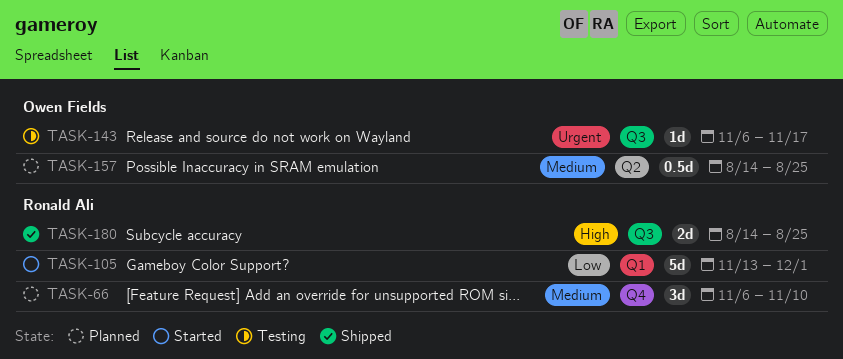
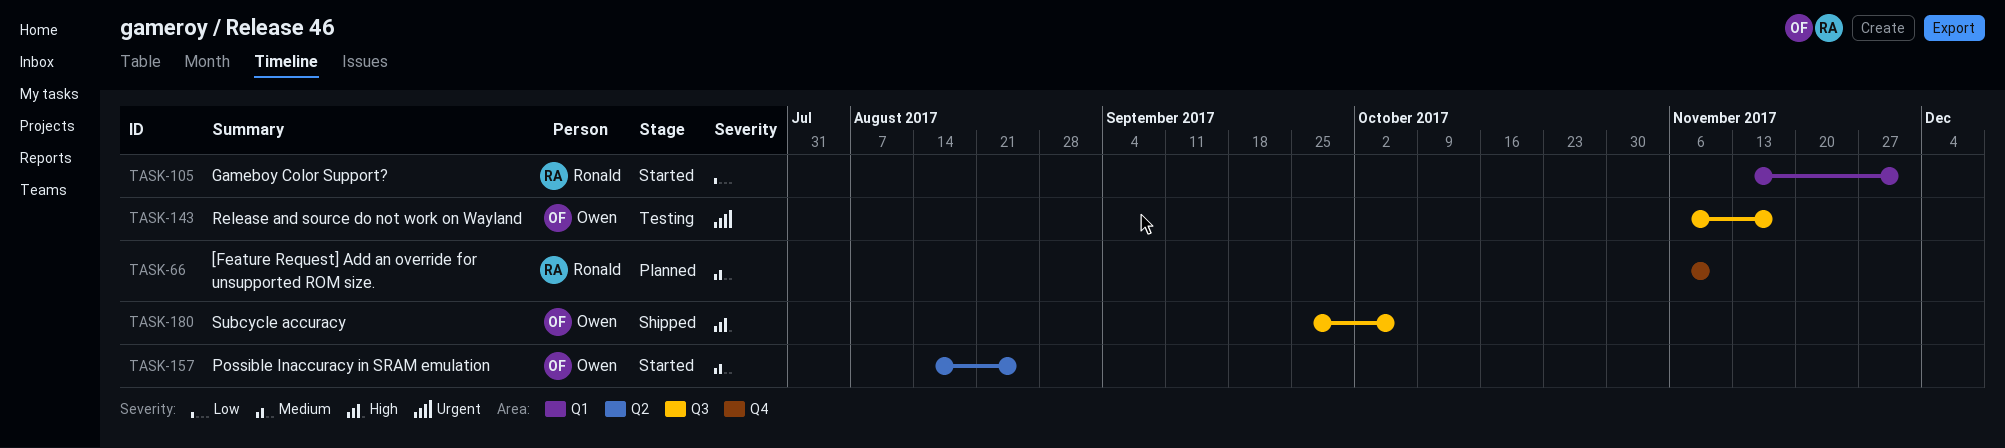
TASK-157, status: Planned -> Started
TASK-180, owner: Ronald Ali -> Owen Fields
TASK-180, start: Aug 14 -> Sep 25
TASK-180, due: Aug 25 -> Oct 6

